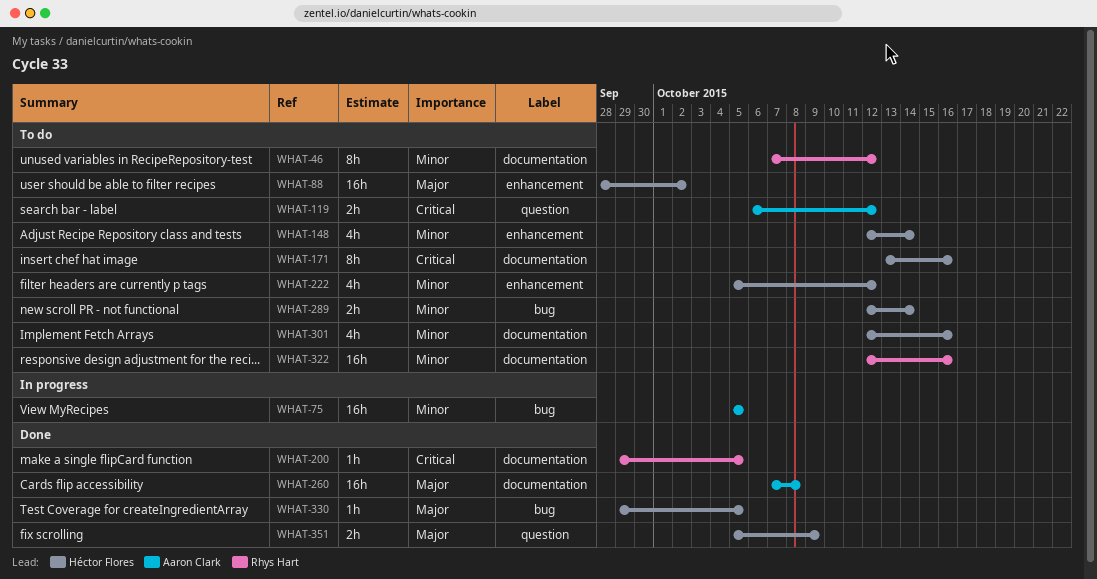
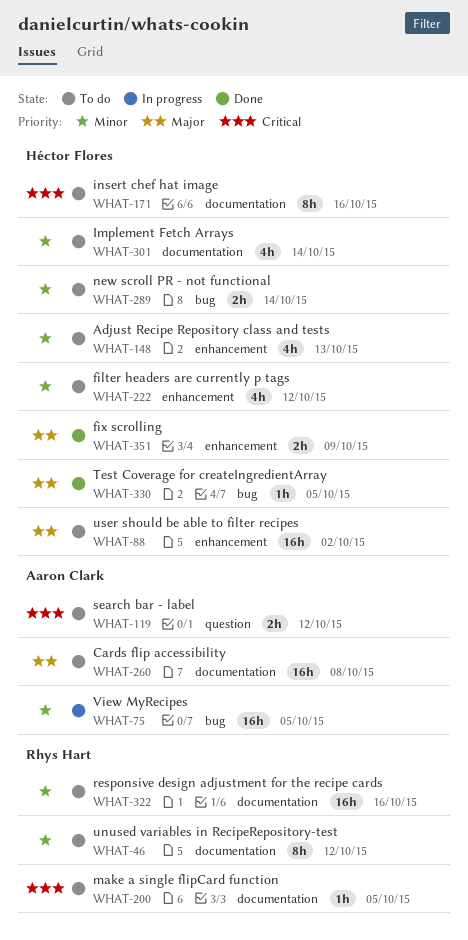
WHAT-148, due: Oct 14 -> Oct 13
WHAT-200, status: Done -> To do
WHAT-260, status: Done -> To do
WHAT-301, due: Oct 16 -> Oct 14
WHAT-351, label: question -> enhancement

